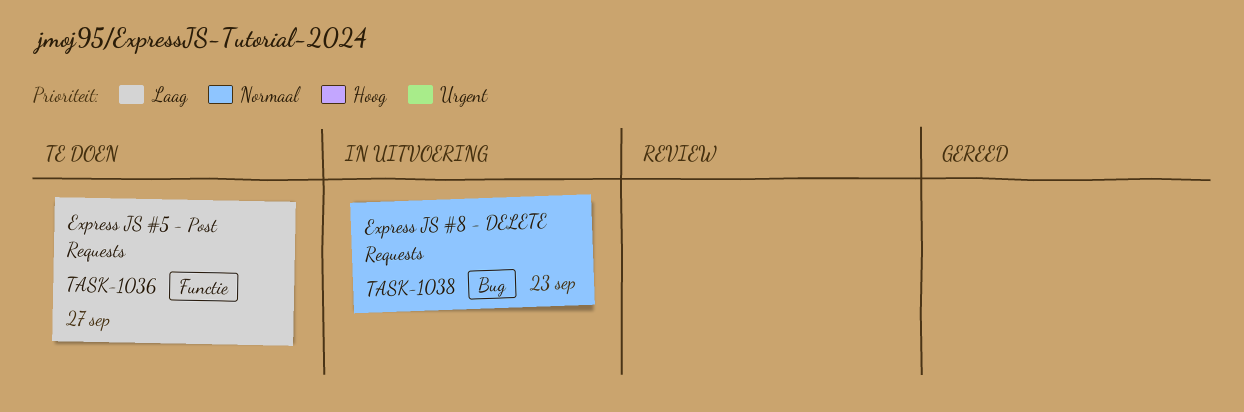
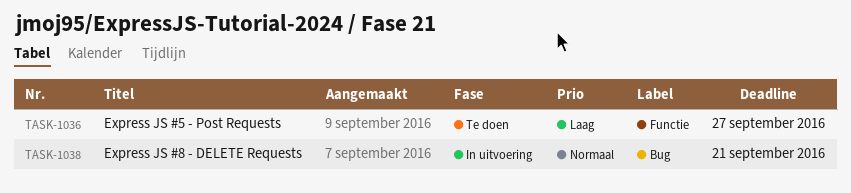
TASK-1038, due: Sep 23 -> Sep 21

